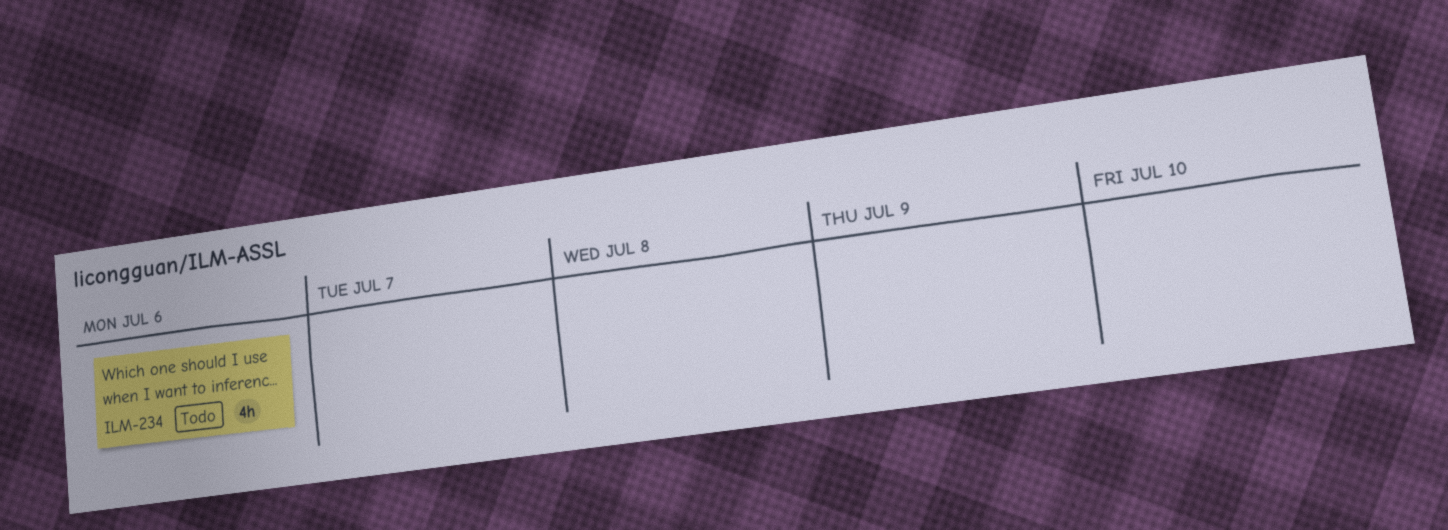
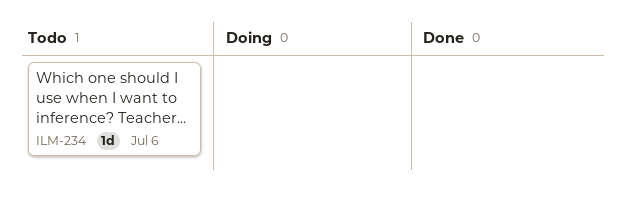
ILM-234, estimate: 4h -> 1d

